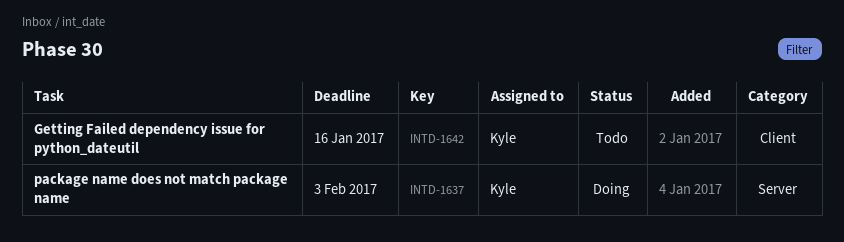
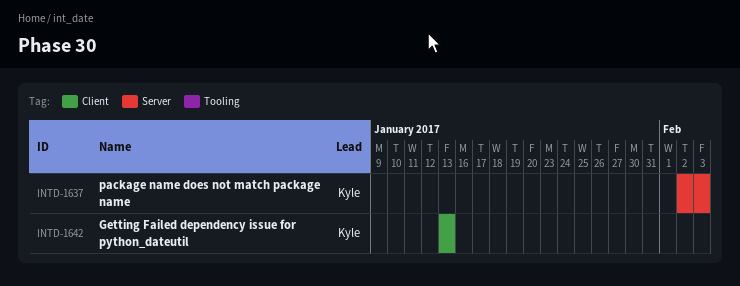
INTD-1642, due: Jan 16 -> Jan 13

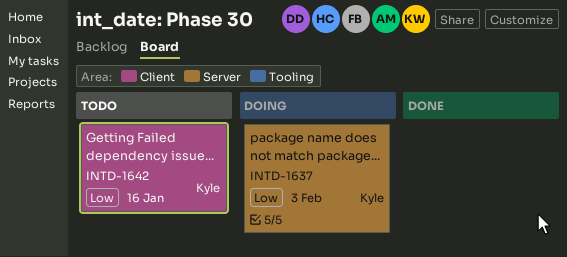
INTD-1642, due: Jan 13 -> Jan 16

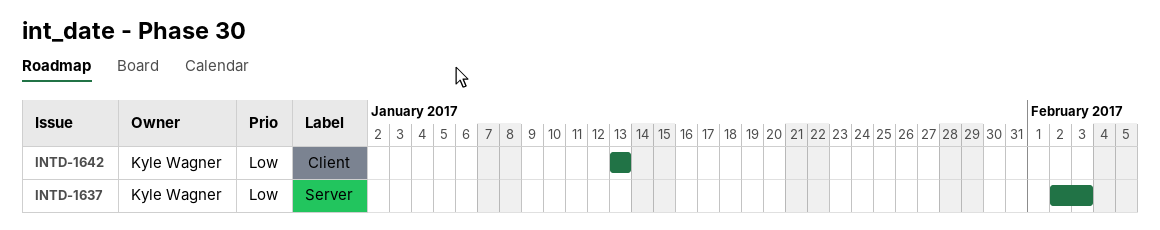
INTD-1642, due: Jan 16 -> Jan 13

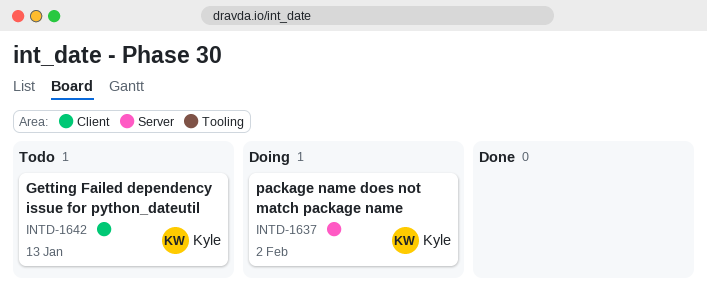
INTD-1637, due: Feb 3 -> Feb 2

